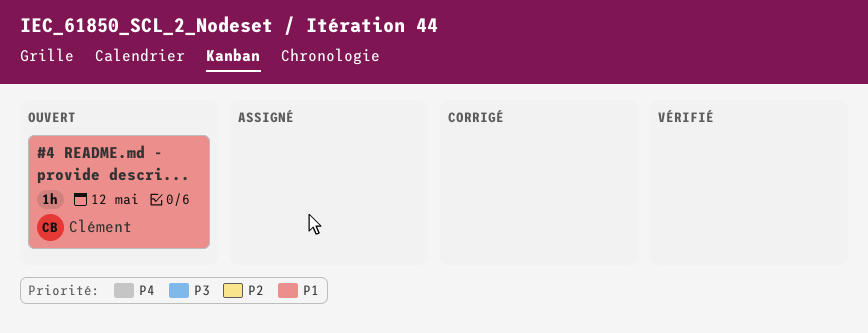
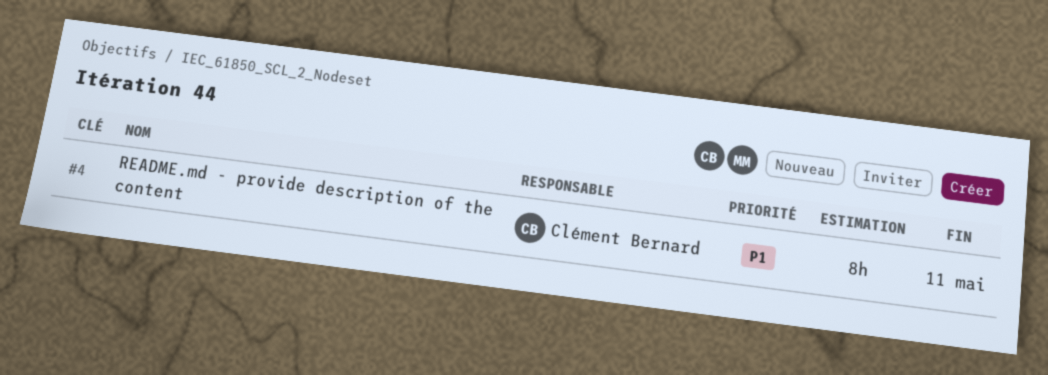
#4, estimate: 1h -> 8h
#4, due: May 12 -> May 11

